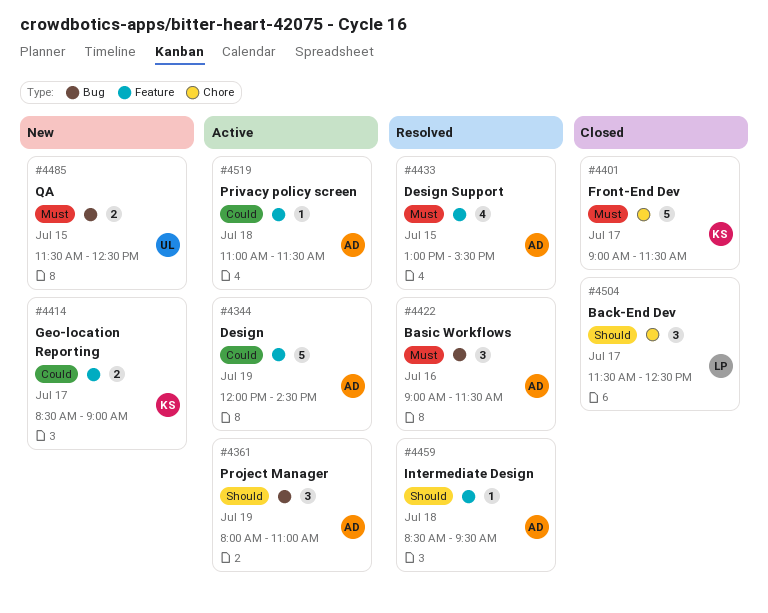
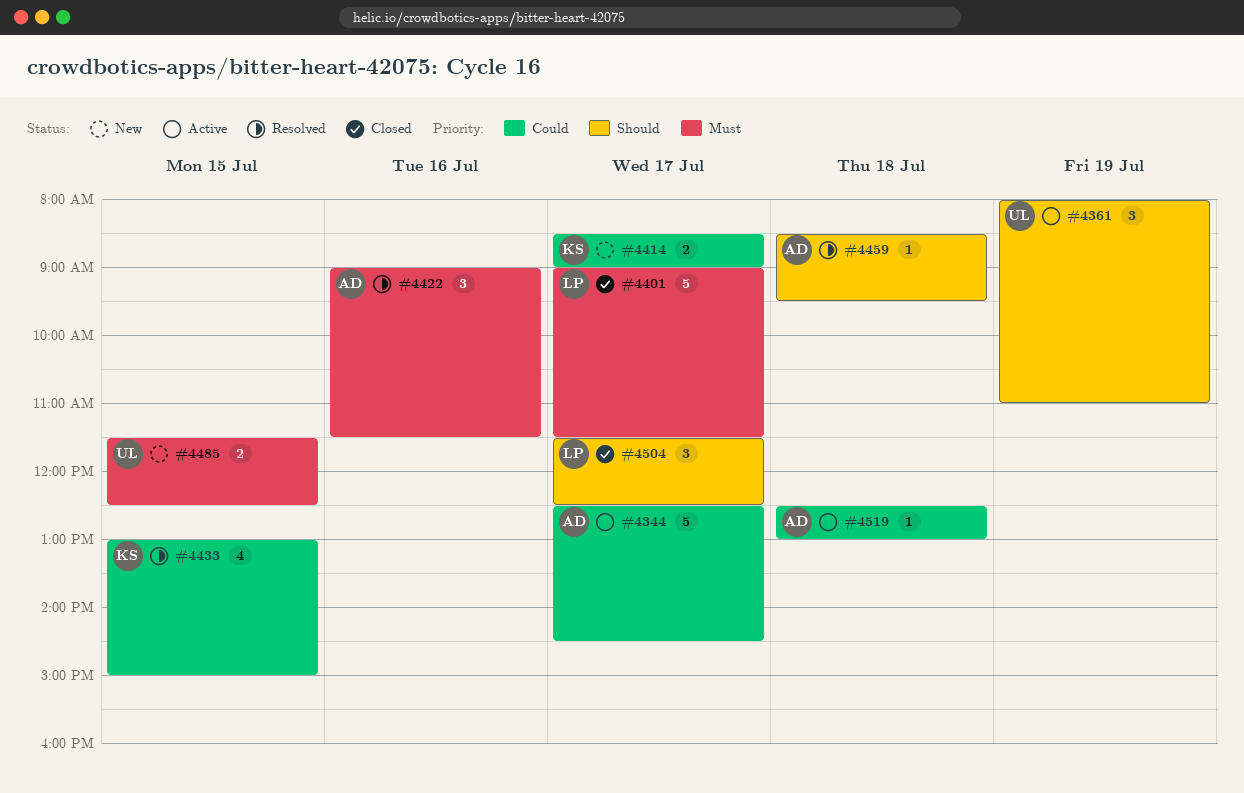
#4344, day: Jul 19 -> Jul 17
#4344, begins: 12:00 -> 12:30
#4361, owner: AD -> UL
#4401, owner: KS -> LP
#4433, owner: AD -> KS
#4433, priority: Must -> Could
#4433, ends: 15:30 -> 15:00
#4519, begins: 11:00 -> 12:30
#4519, ends: 11:30 -> 13:00

